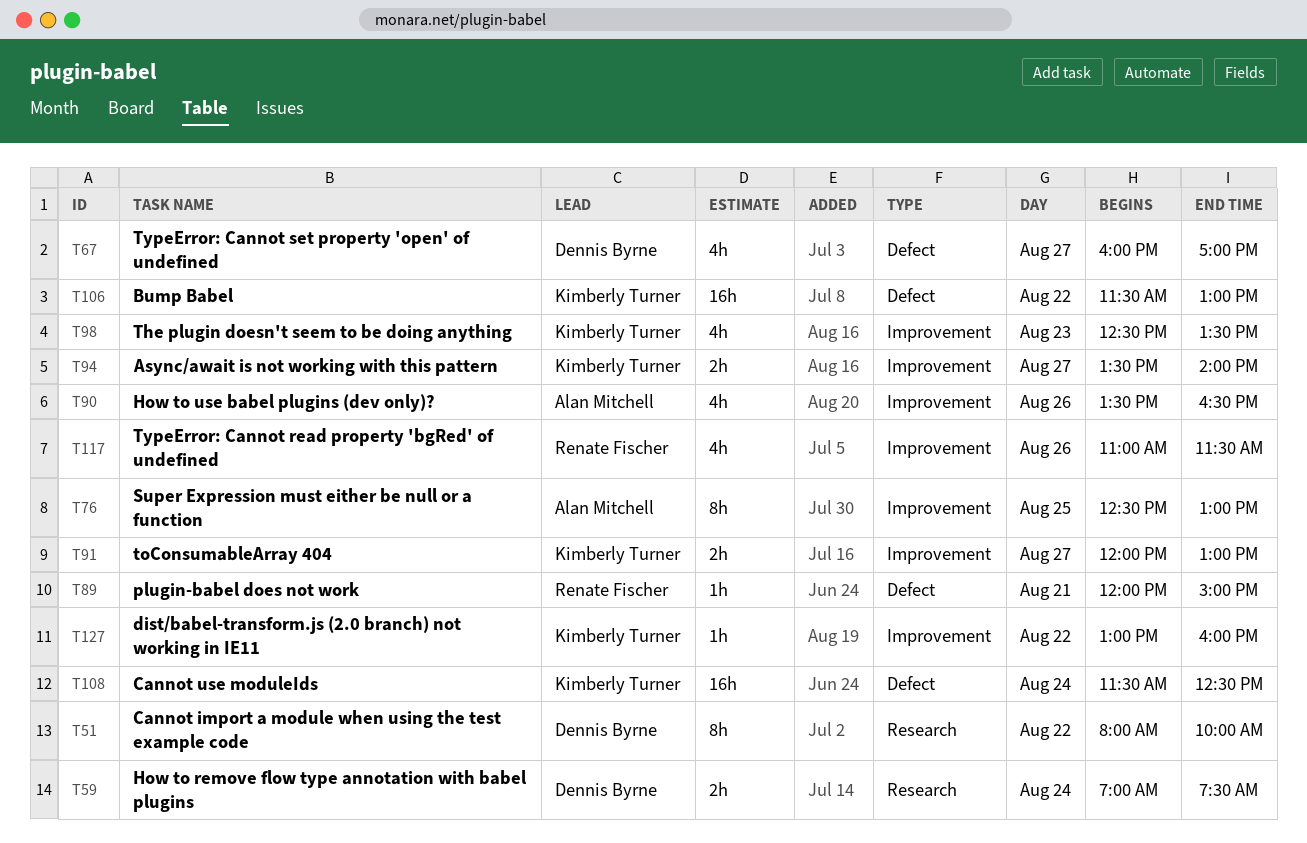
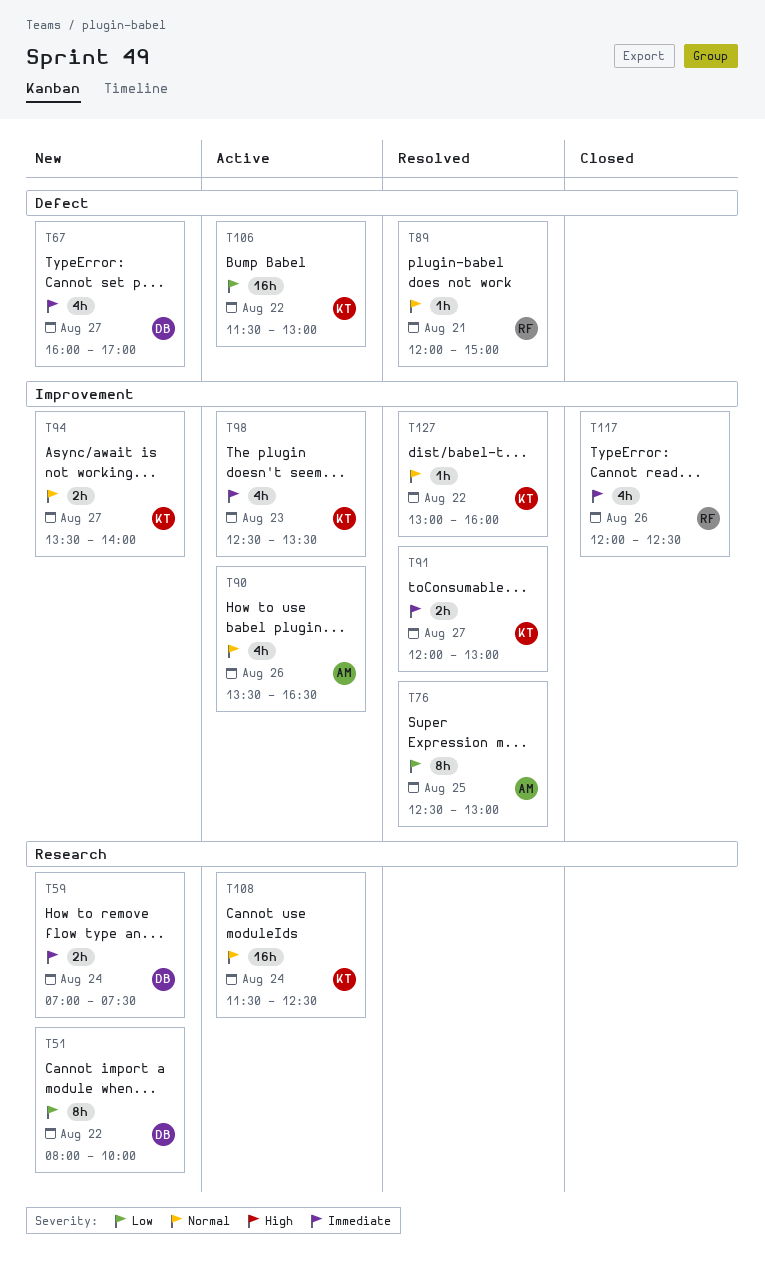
T108, label: Defect -> Research
T117, begins: 11:00 -> 12:00
T117, ends: 11:30 -> 12:30

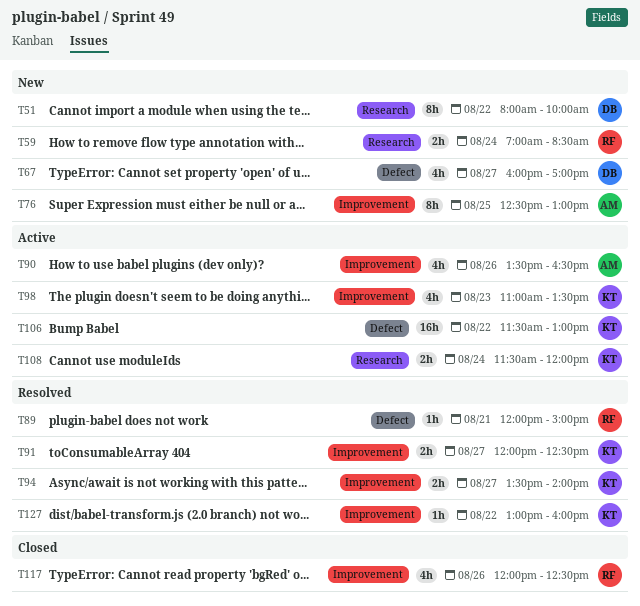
T59, owner: DB -> RF
T59, ends: 07:30 -> 08:30
T76, status: Resolved -> New
T91, ends: 13:00 -> 12:30
T94, status: New -> Resolved
T98, begins: 12:30 -> 11:00
T108, estimate: 16h -> 2h
T108, ends: 12:30 -> 12:00

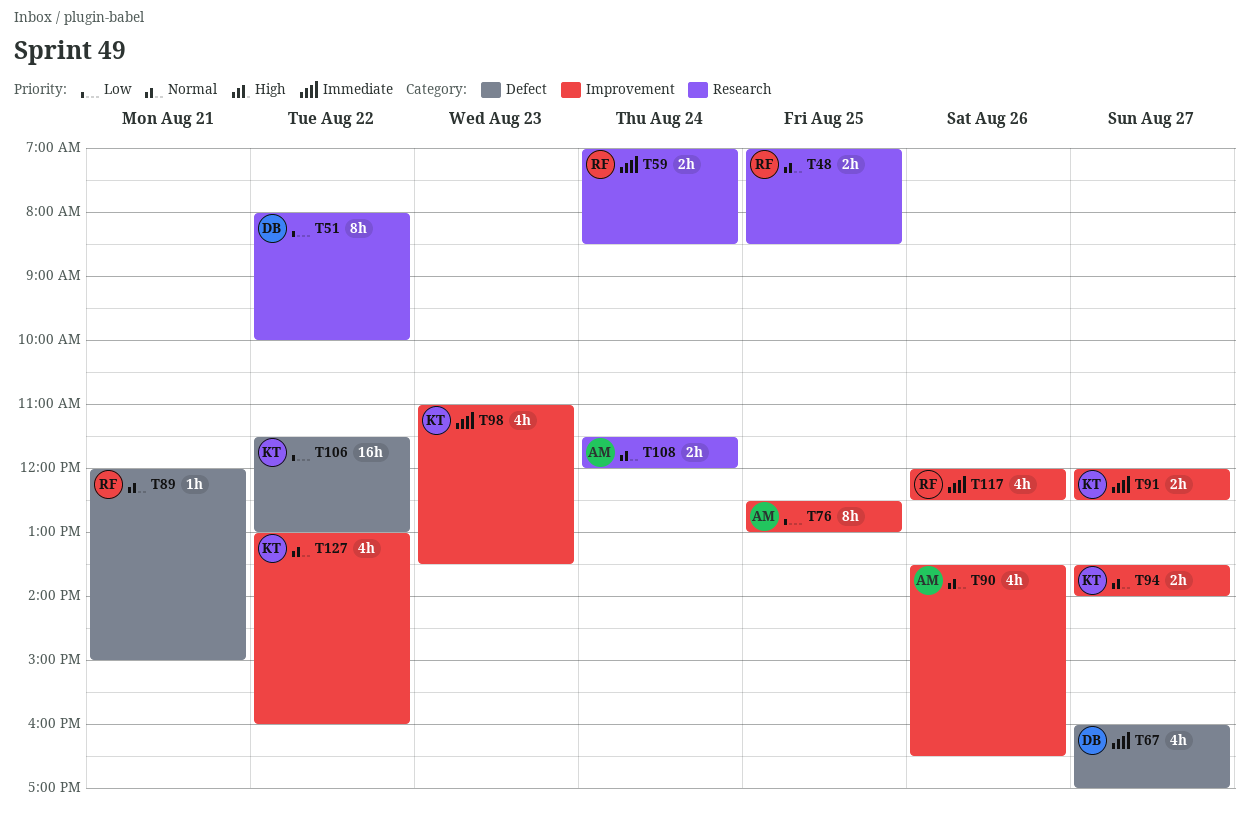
T48: none -> present
T108, owner: KT -> AM
T127, estimate: 1h -> 4h

